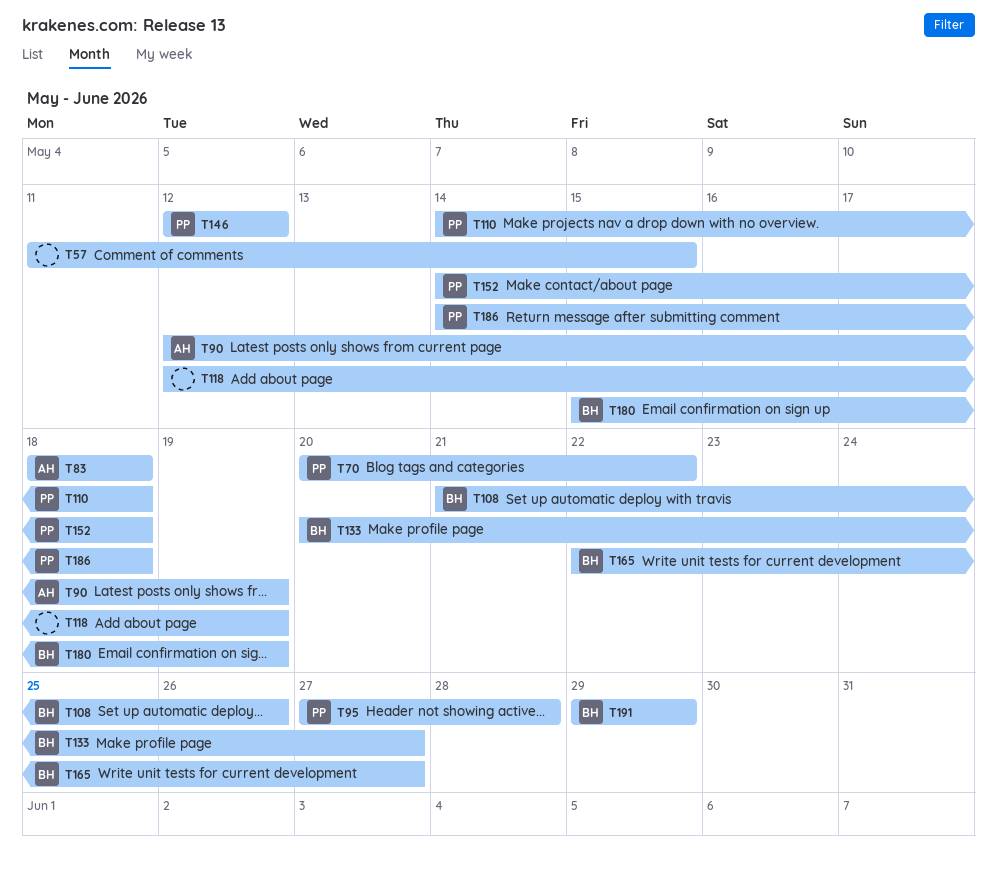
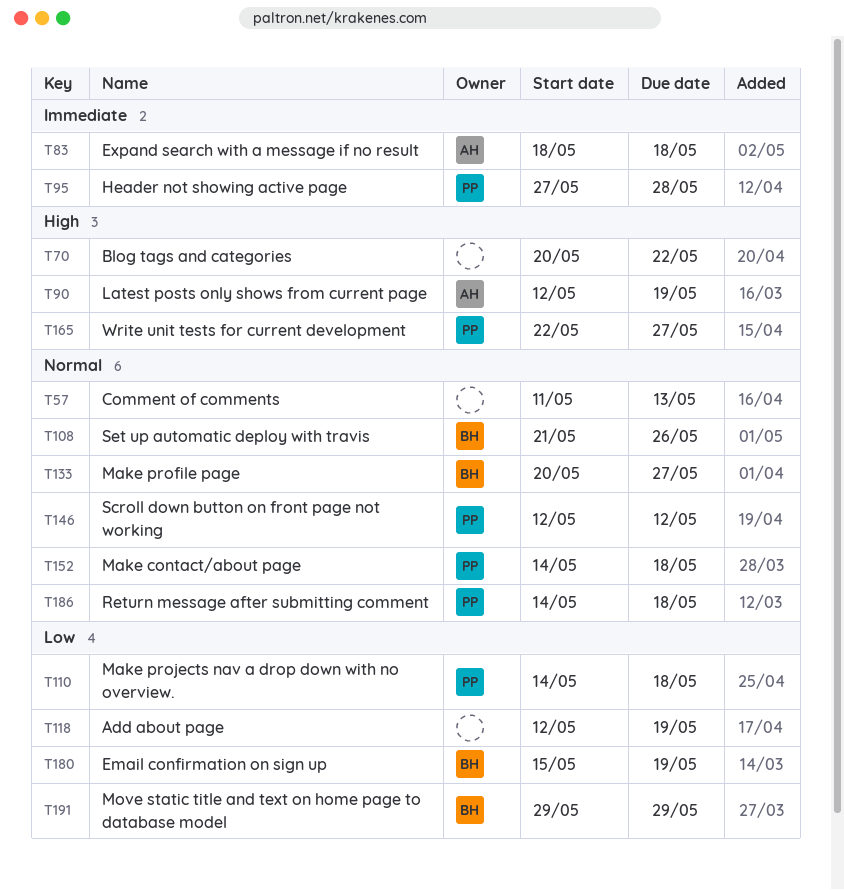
T57, due: May 15 -> May 13
T70, owner: PP -> none
T165, owner: BH -> PP

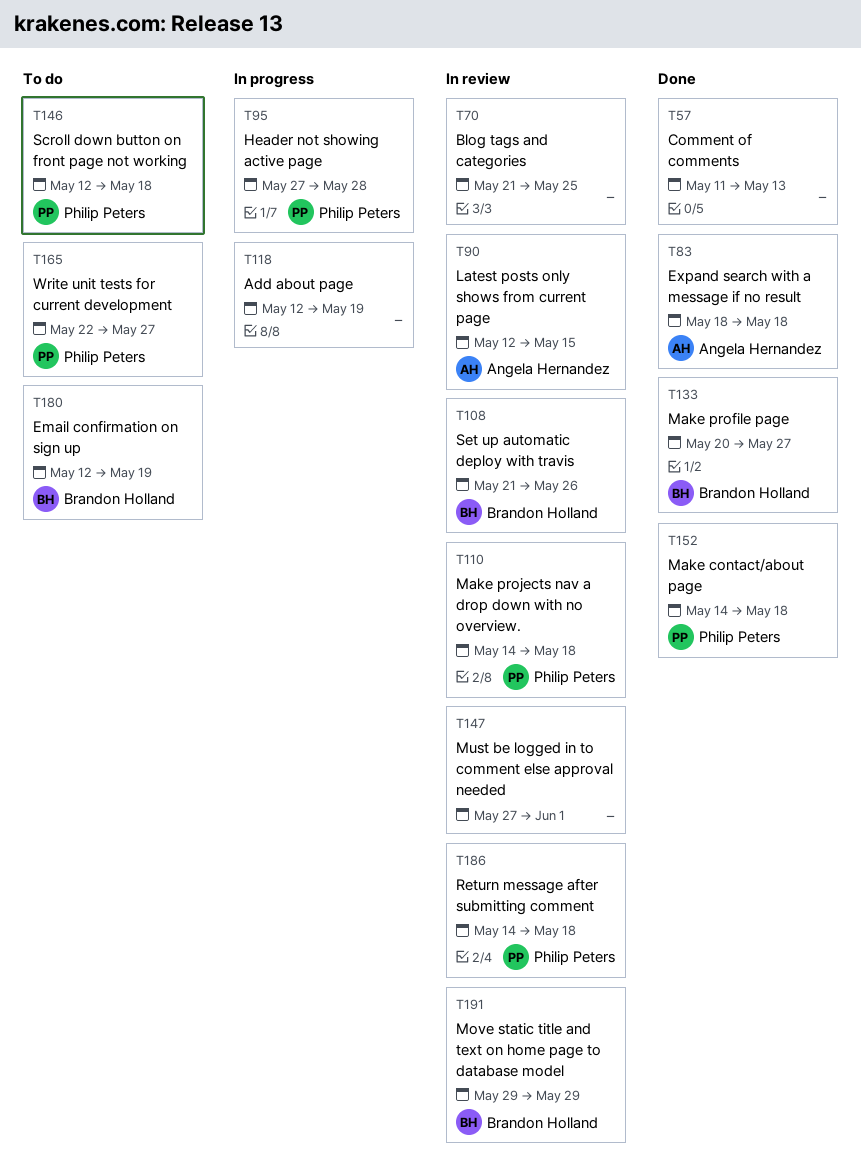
T70, start: May 20 -> May 21
T70, due: May 22 -> May 25
T90, due: May 19 -> May 15
T146, due: May 12 -> May 18
T147: none -> present
T180, start: May 15 -> May 12

